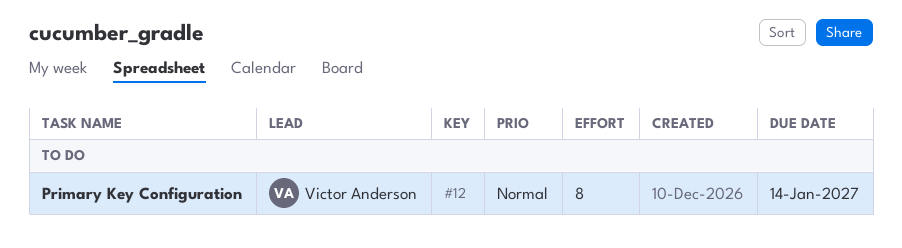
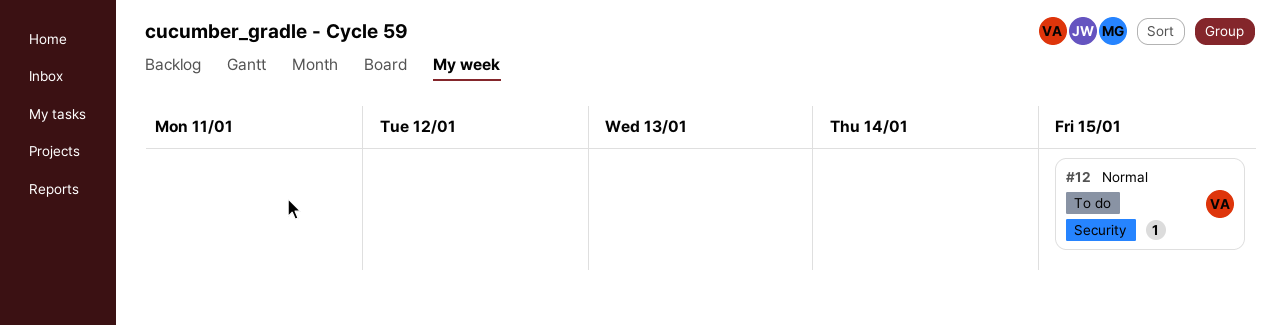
#12, estimate: 8 -> 1
#12, due: Jan 14 -> Jan 15

